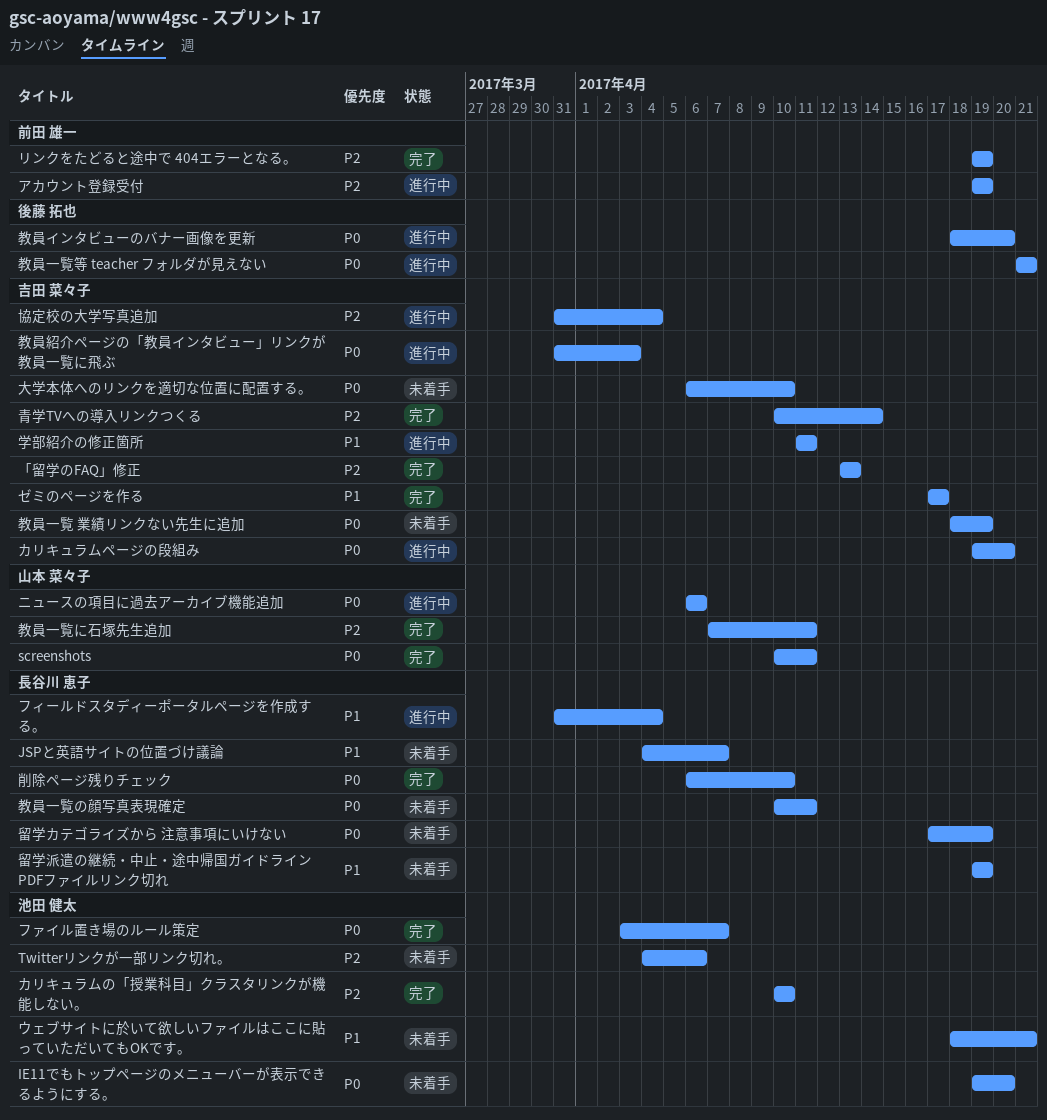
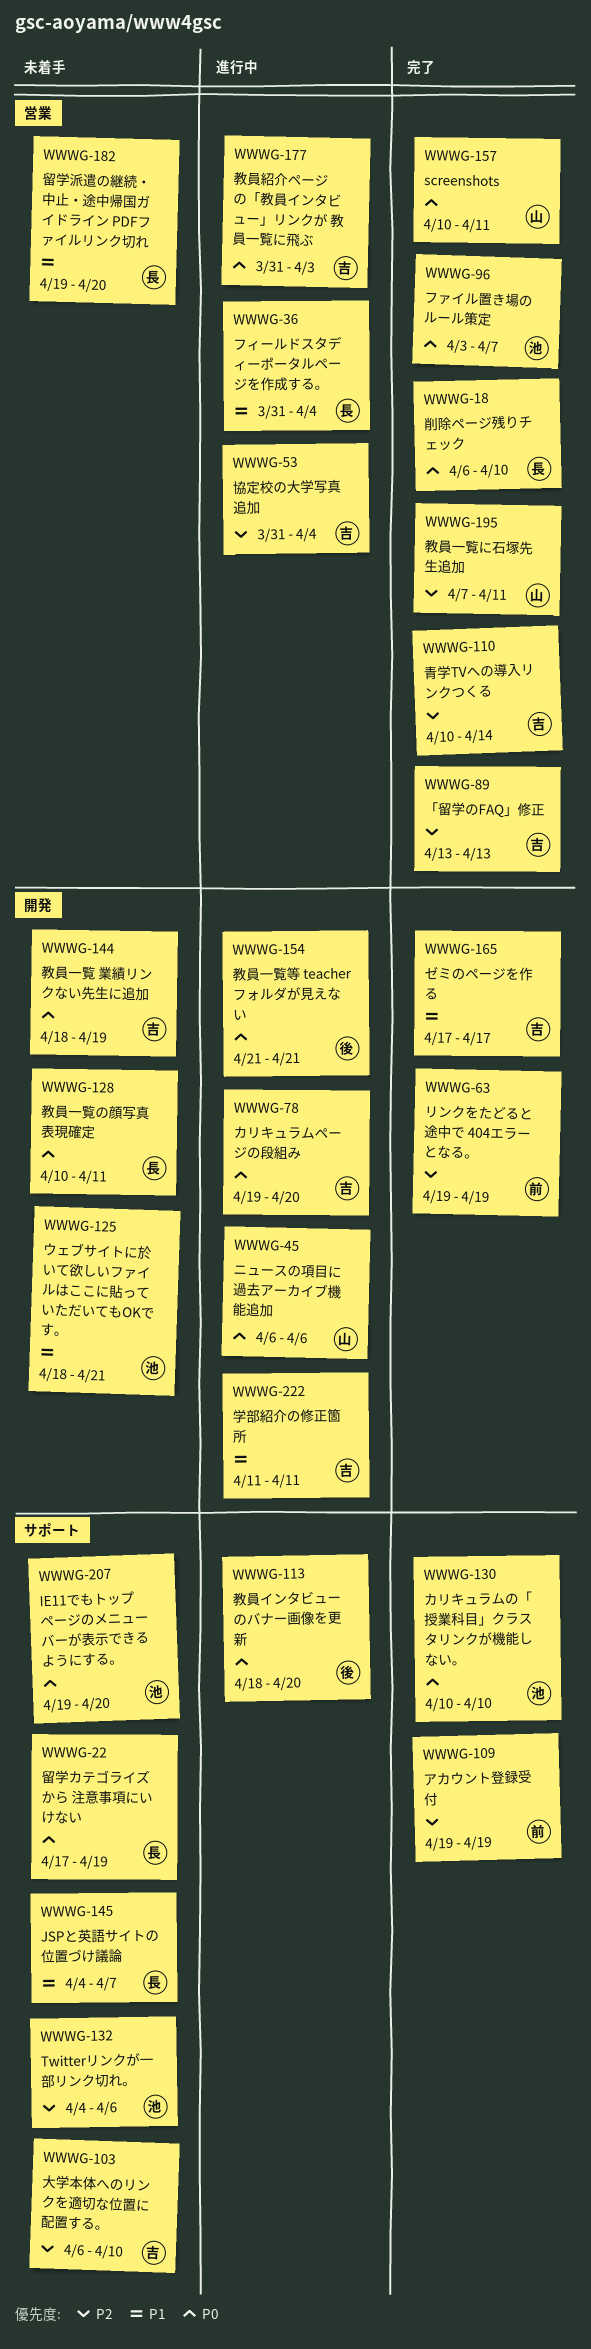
アカウント登録受付, status: 進行中 -> 完了
カリキュラムの「授業科目」クラスタリンクが機能しない。, priority: P2 -> P0
大学本体へのリンクを適切な位置に配置する。, priority: P0 -> P2
留学派遣の継続・中止・途中帰国ガイドライン PDFファイルリンク切れ, due: Apr 19 -> Apr 20

